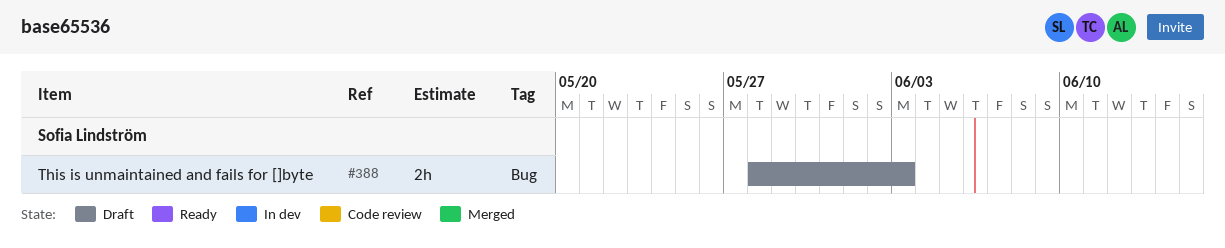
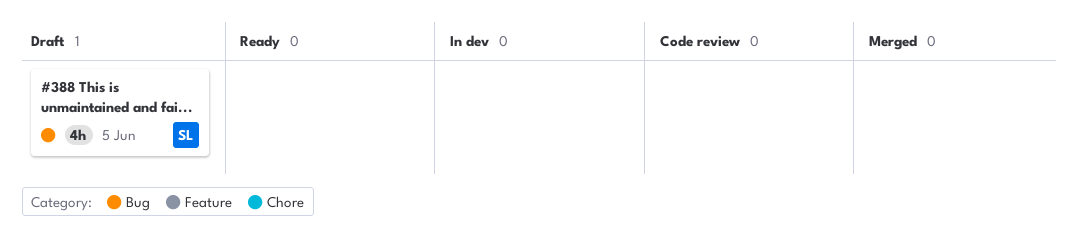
#388, estimate: 2h -> 4h
#388, due: Jun 3 -> Jun 5

